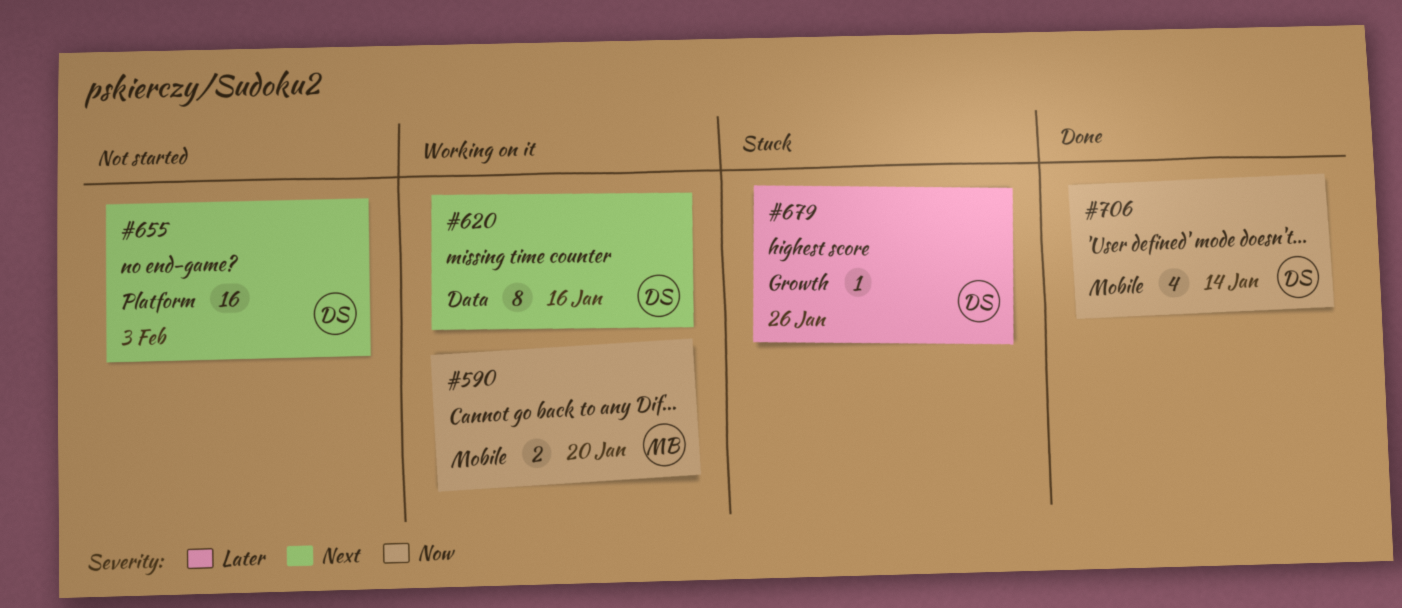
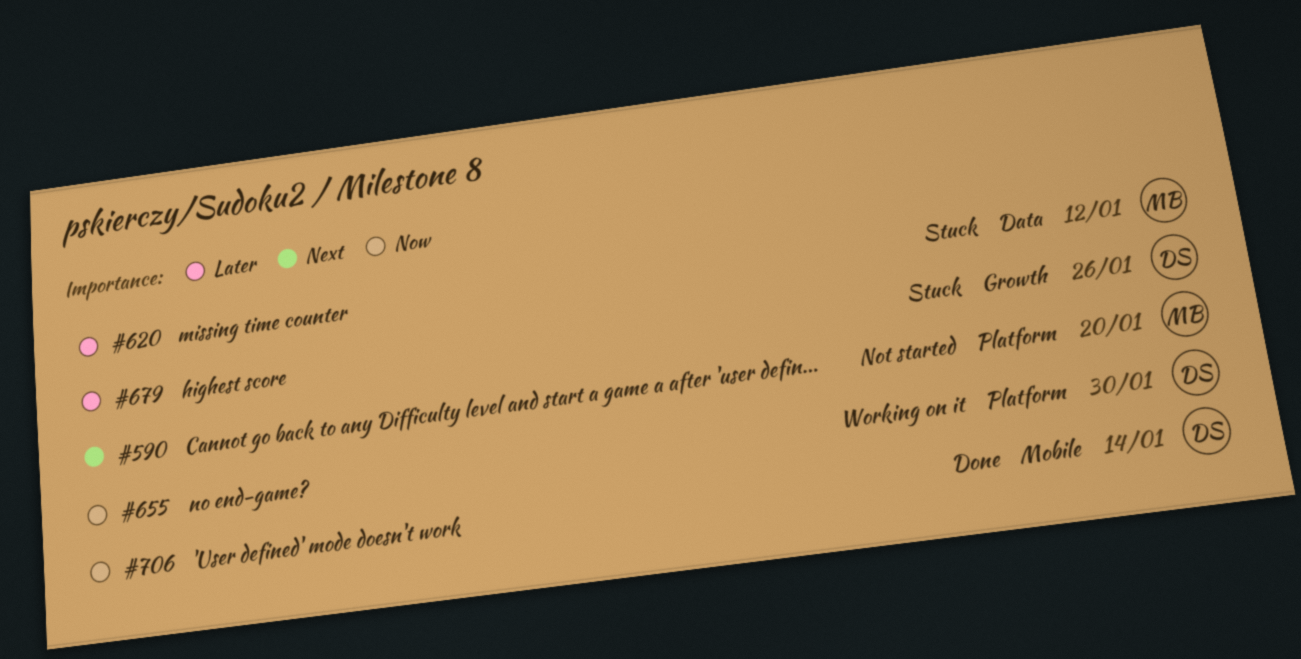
#590, status: Working on it -> Not started
#590, priority: Now -> Next
#590, label: Mobile -> Platform
#620, status: Working on it -> Stuck
#620, owner: DS -> MB
#620, priority: Next -> Later
#620, due: Jan 16 -> Jan 12
#655, status: Not started -> Working on it
#655, priority: Next -> Now
#655, due: Feb 3 -> Jan 30

